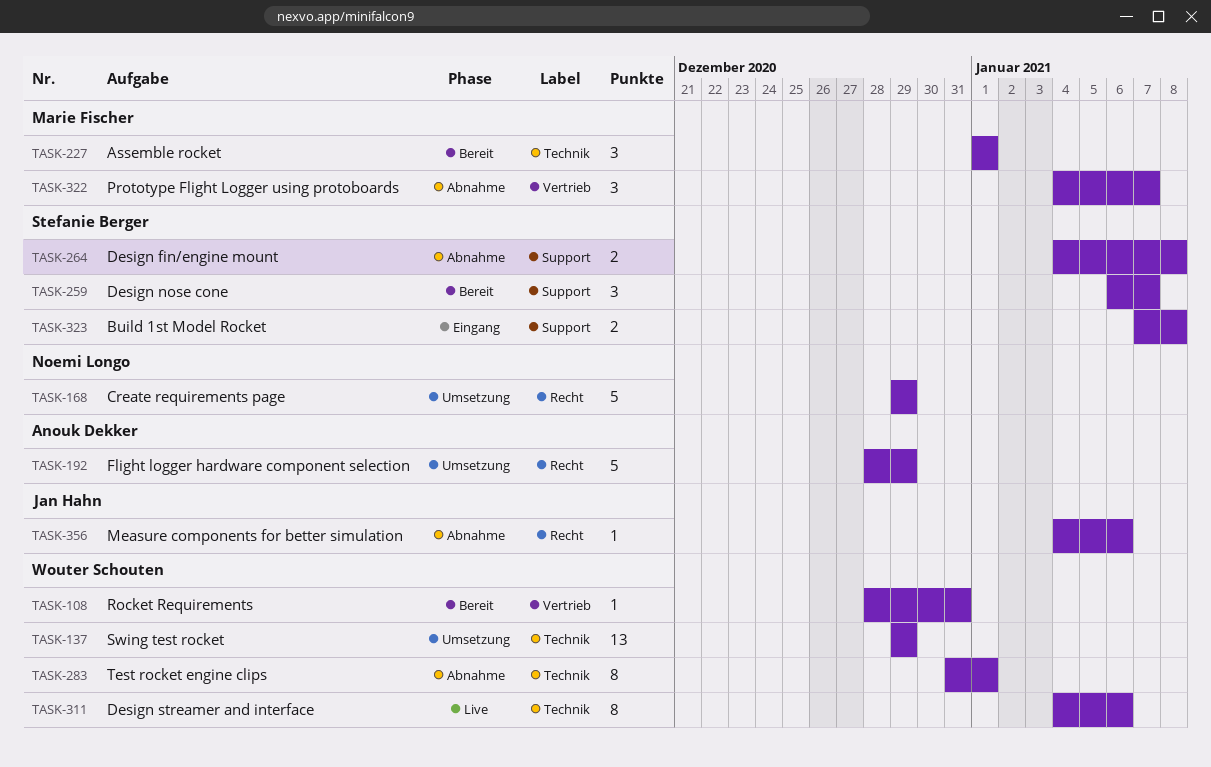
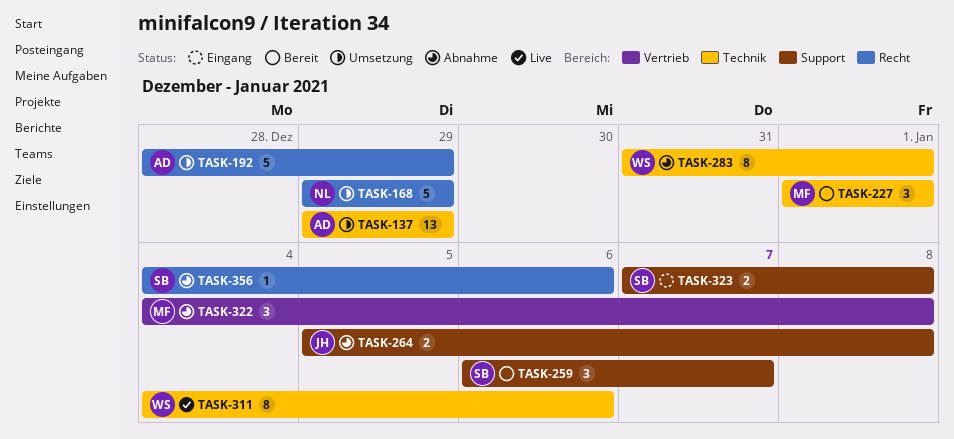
TASK-108: present -> none
TASK-137, owner: Wouter Schouten -> Anouk Dekker
TASK-264, owner: Stefanie Berger -> Jan Hahn
TASK-264, start: Jan 4 -> Jan 5
TASK-322, due: Jan 7 -> Jan 8
TASK-356, owner: Jan Hahn -> Stefanie Berger

